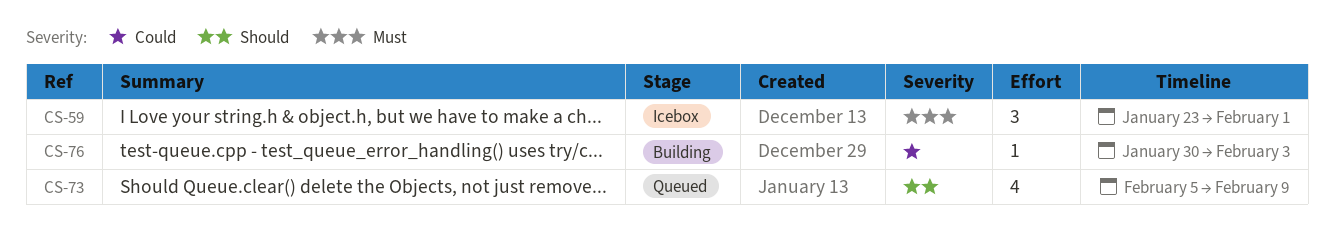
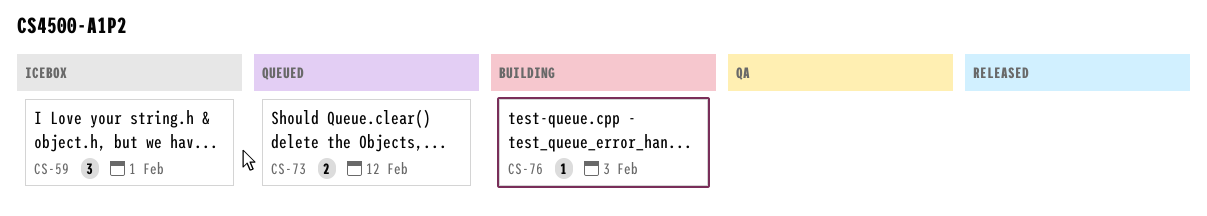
CS-73, estimate: 4 -> 2
CS-73, due: Feb 9 -> Feb 12

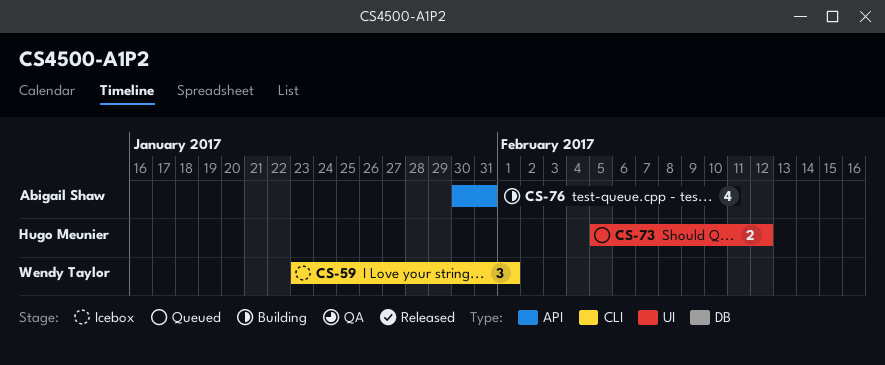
CS-76, estimate: 1 -> 4
CS-76, due: Feb 3 -> Jan 31

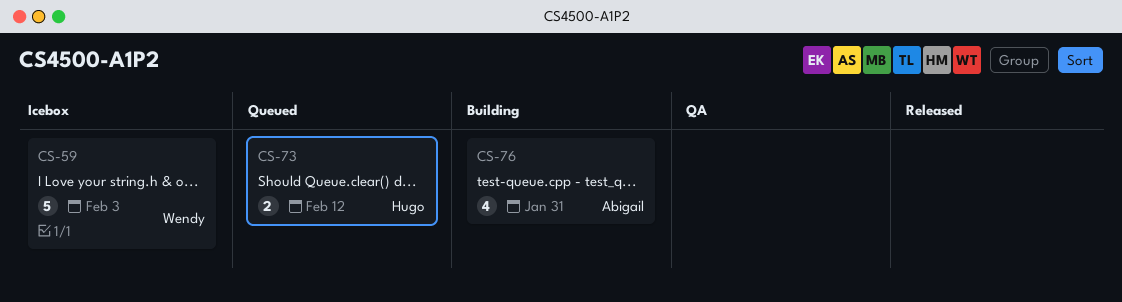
CS-59, estimate: 3 -> 5
CS-59, due: Feb 1 -> Feb 3

